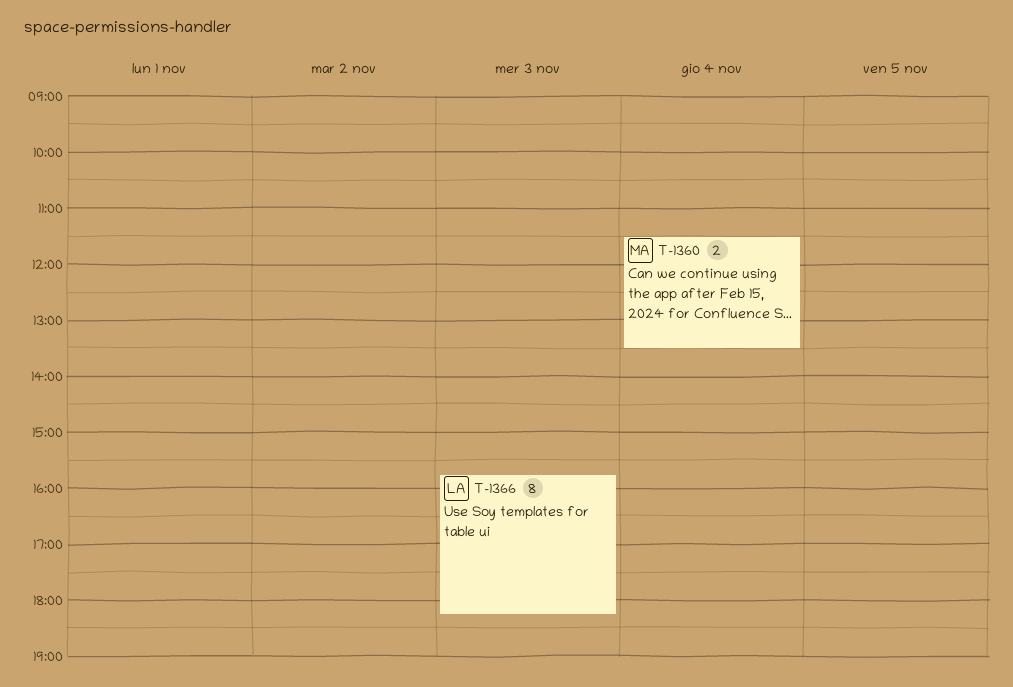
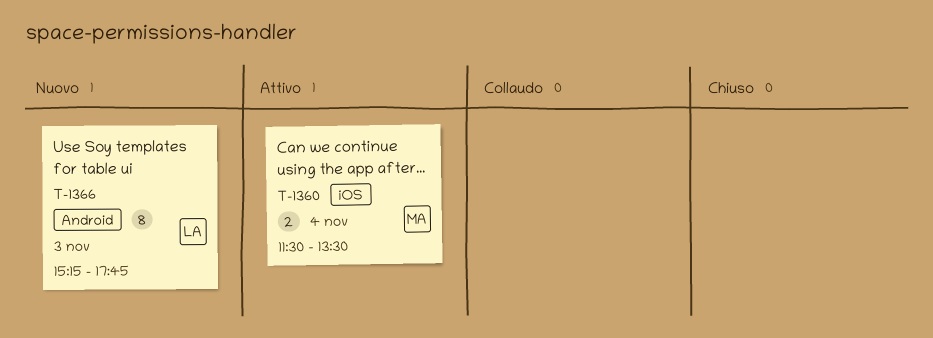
T-1366, begins: 15:45 -> 15:15
T-1366, ends: 18:15 -> 17:45

